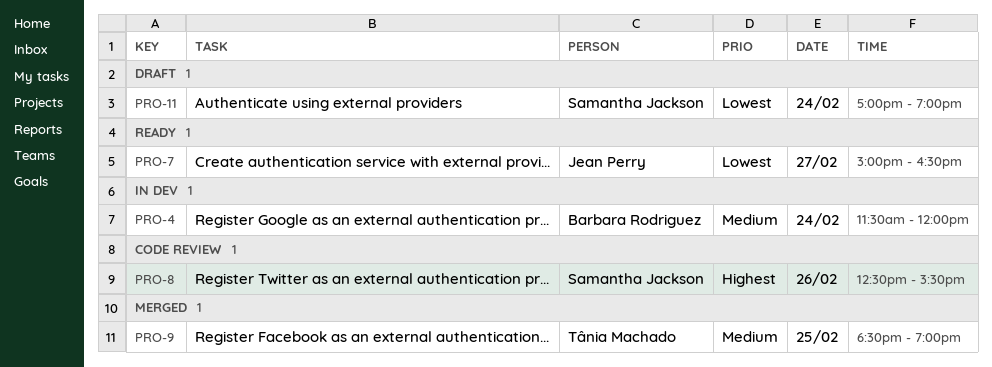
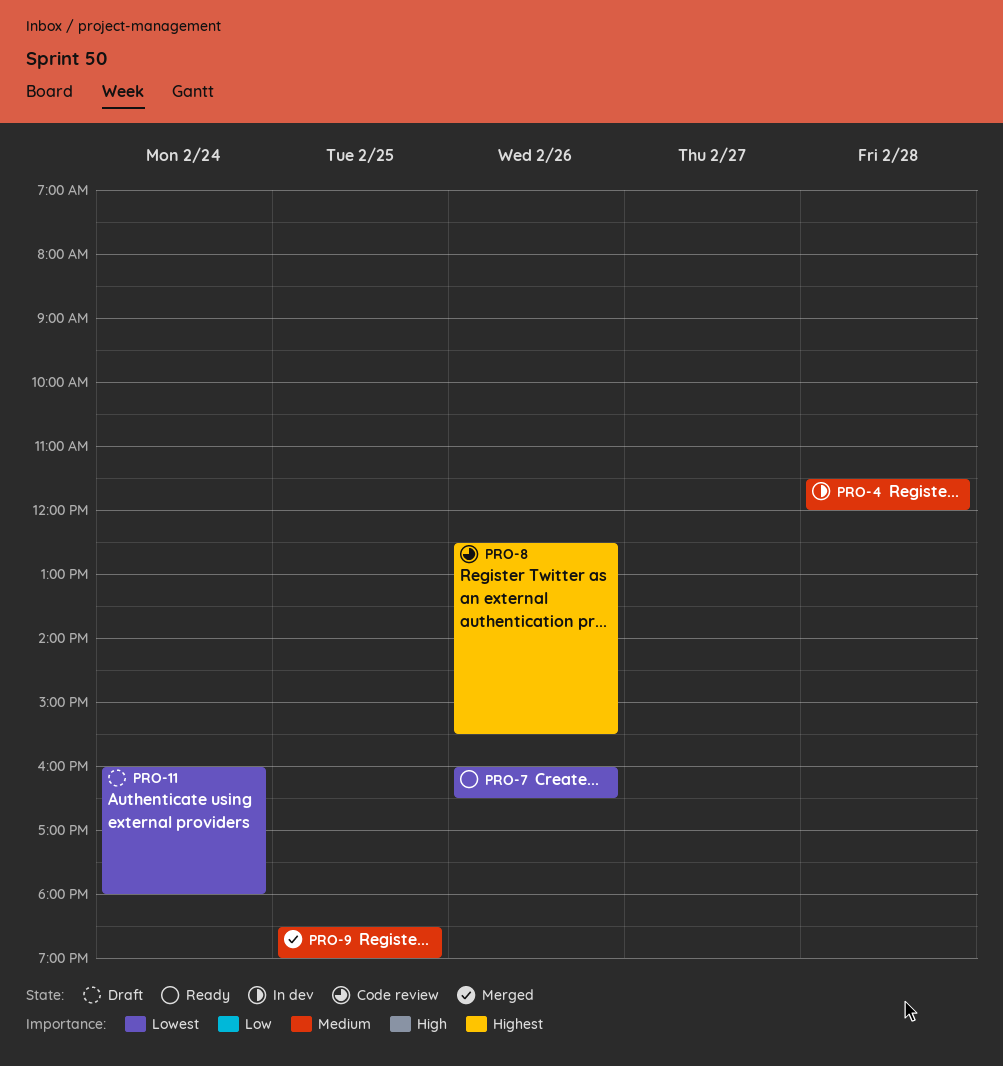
PRO-4, day: Feb 24 -> Feb 28
PRO-7, day: Feb 27 -> Feb 26
PRO-7, begins: 15:00 -> 16:00
PRO-11, begins: 17:00 -> 16:00
PRO-11, ends: 19:00 -> 18:00

